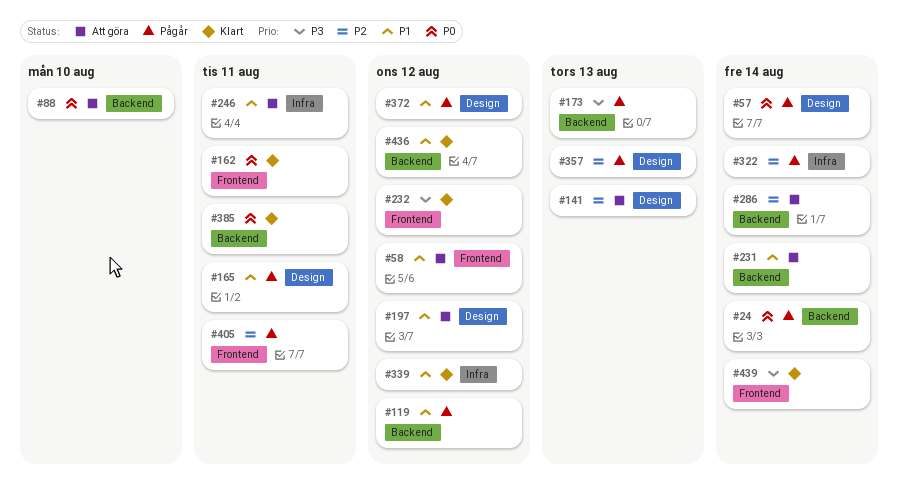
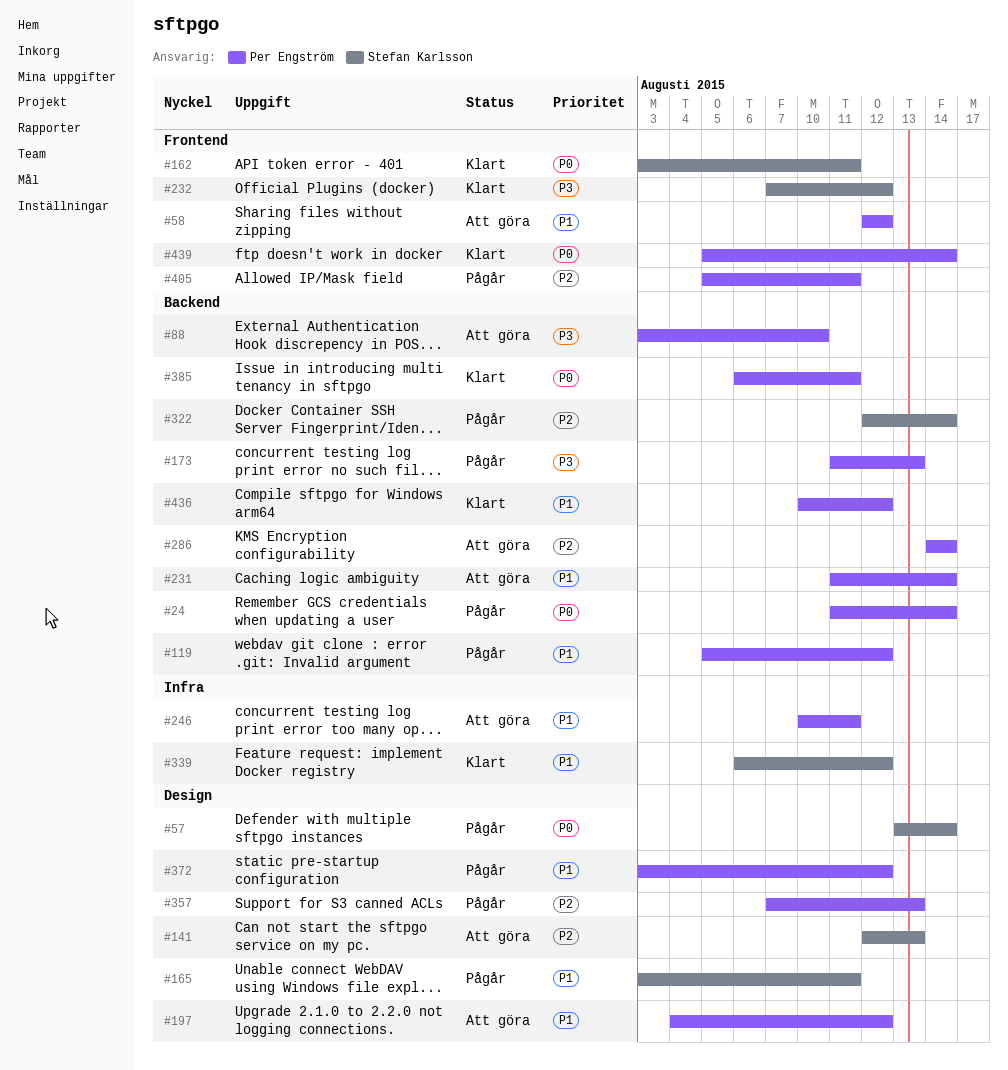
#88, priority: P0 -> P3
#322, label: Infra -> Backend
#439, priority: P3 -> P0

